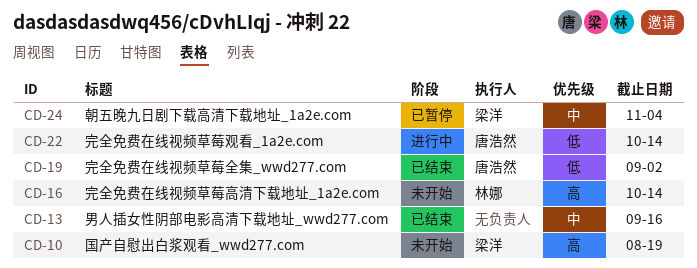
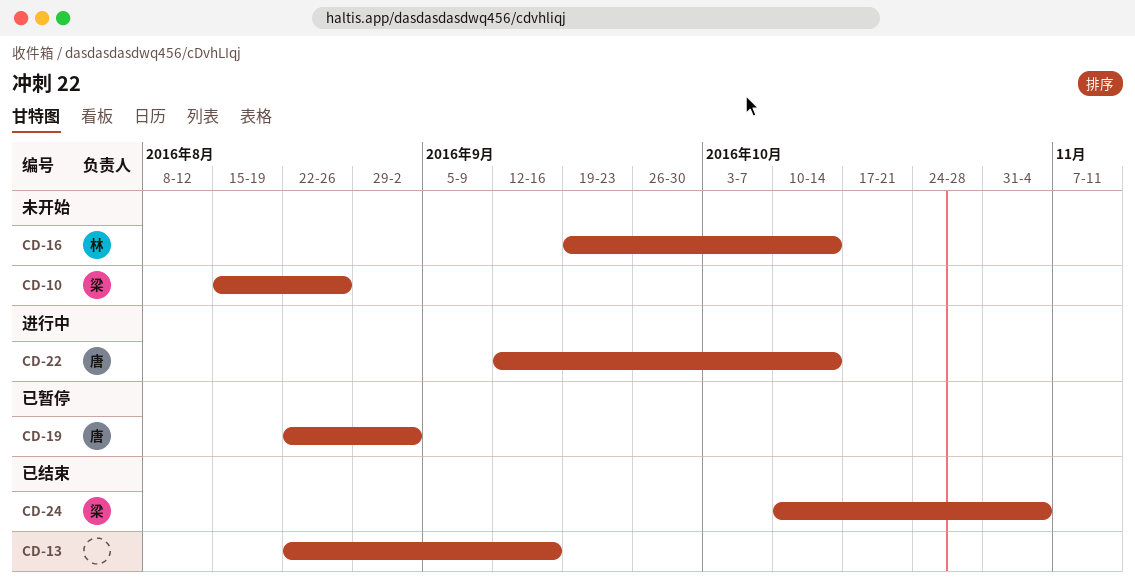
CD-10, due: Aug 19 -> Aug 26
CD-19, status: 已结束 -> 已暂停
CD-24, status: 已暂停 -> 已结束

